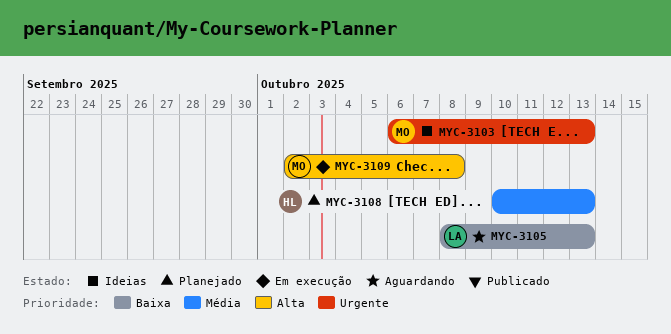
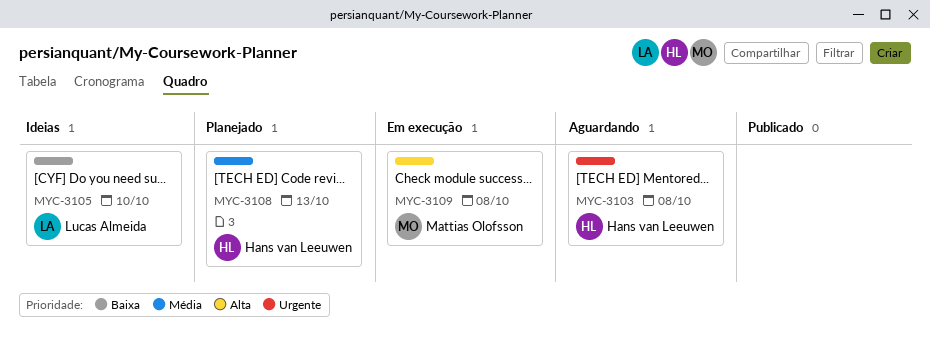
MYC-3103, status: Ideias -> Aguardando
MYC-3103, owner: Mattias Olofsson -> Hans van Leeuwen
MYC-3103, due: Oct 13 -> Oct 8
MYC-3105, status: Aguardando -> Ideias
MYC-3105, due: Oct 13 -> Oct 10

